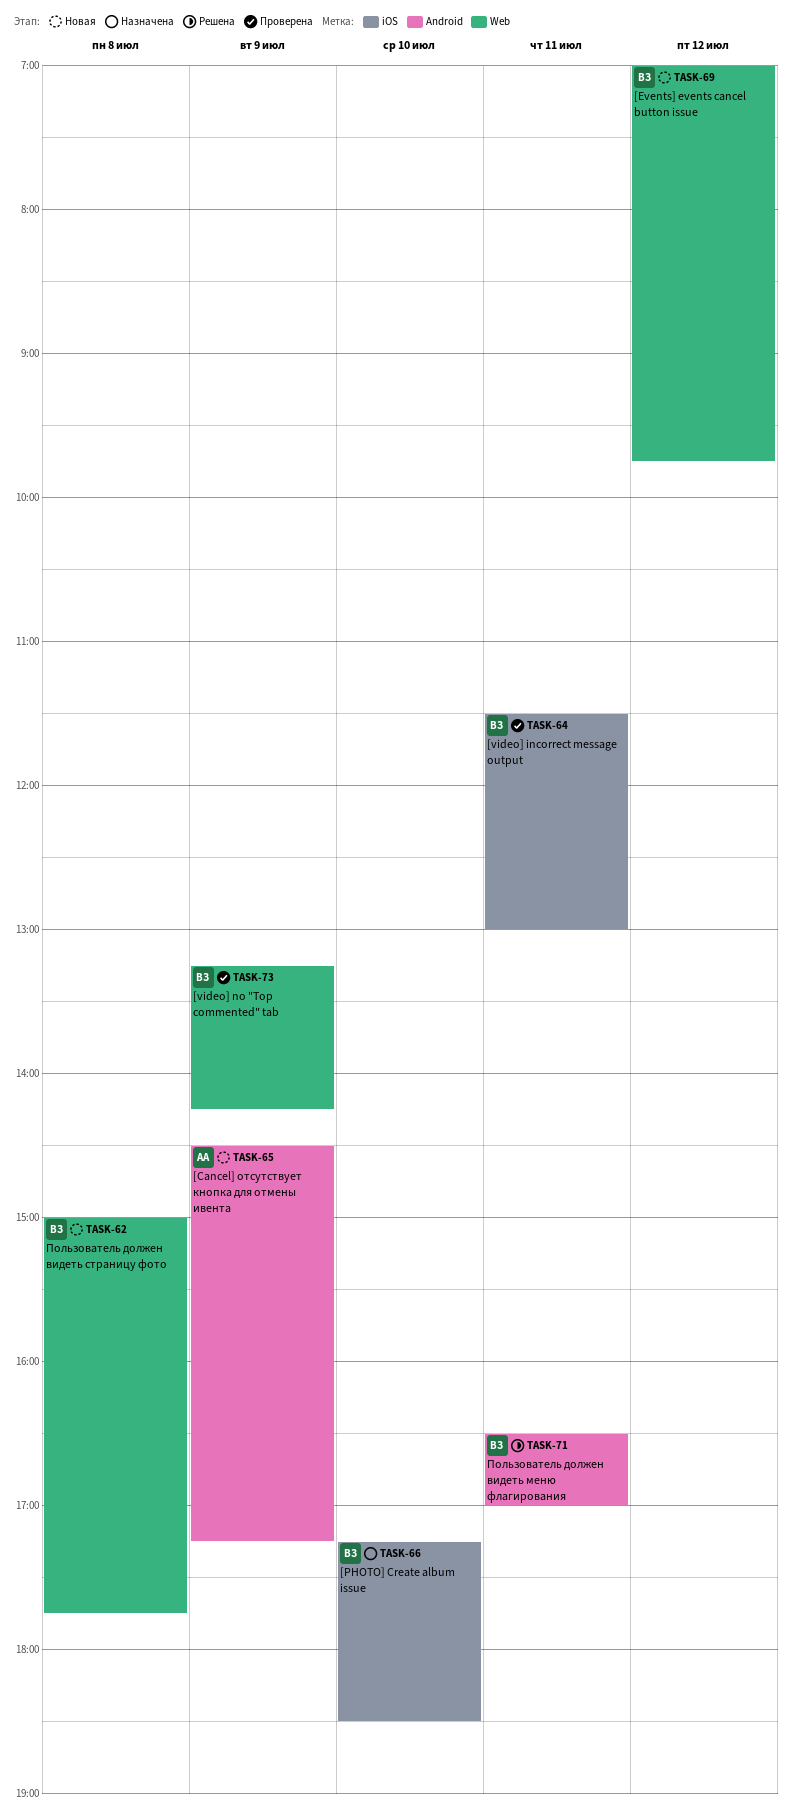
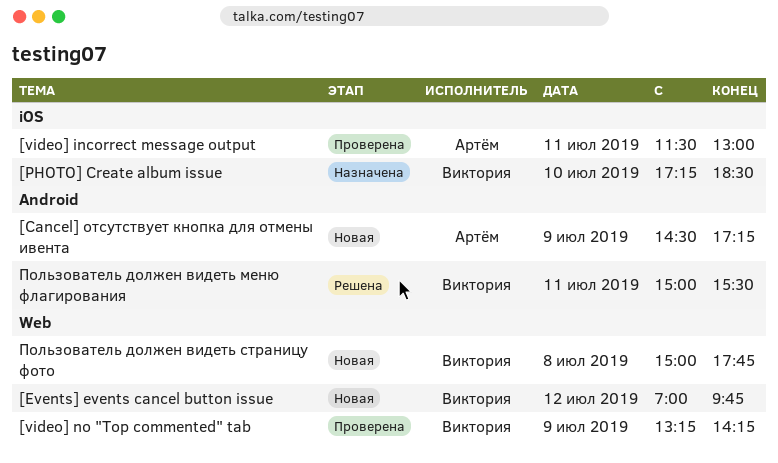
[video] incorrect message output, owner: Виктория -> Артём
Пользователь должен видеть меню флагирования, begins: 16:30 -> 15:00
Пользователь должен видеть меню флагирования, ends: 17:00 -> 15:30

